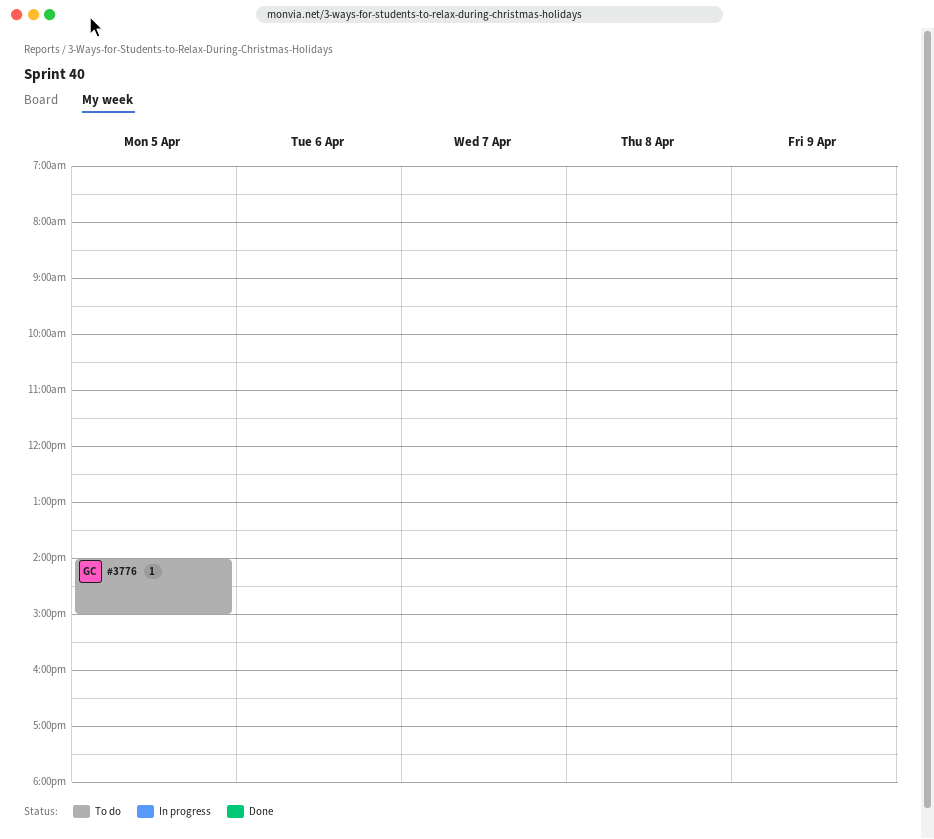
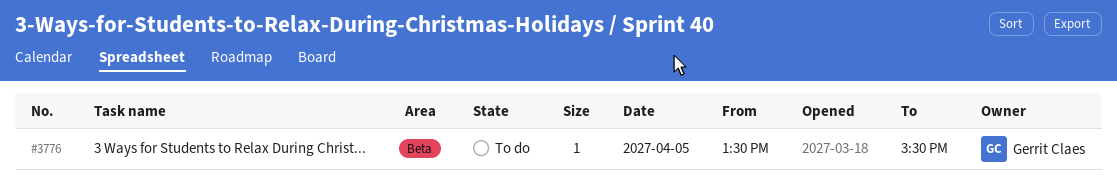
#3776, begins: 14:00 -> 13:30
#3776, ends: 15:00 -> 15:30

